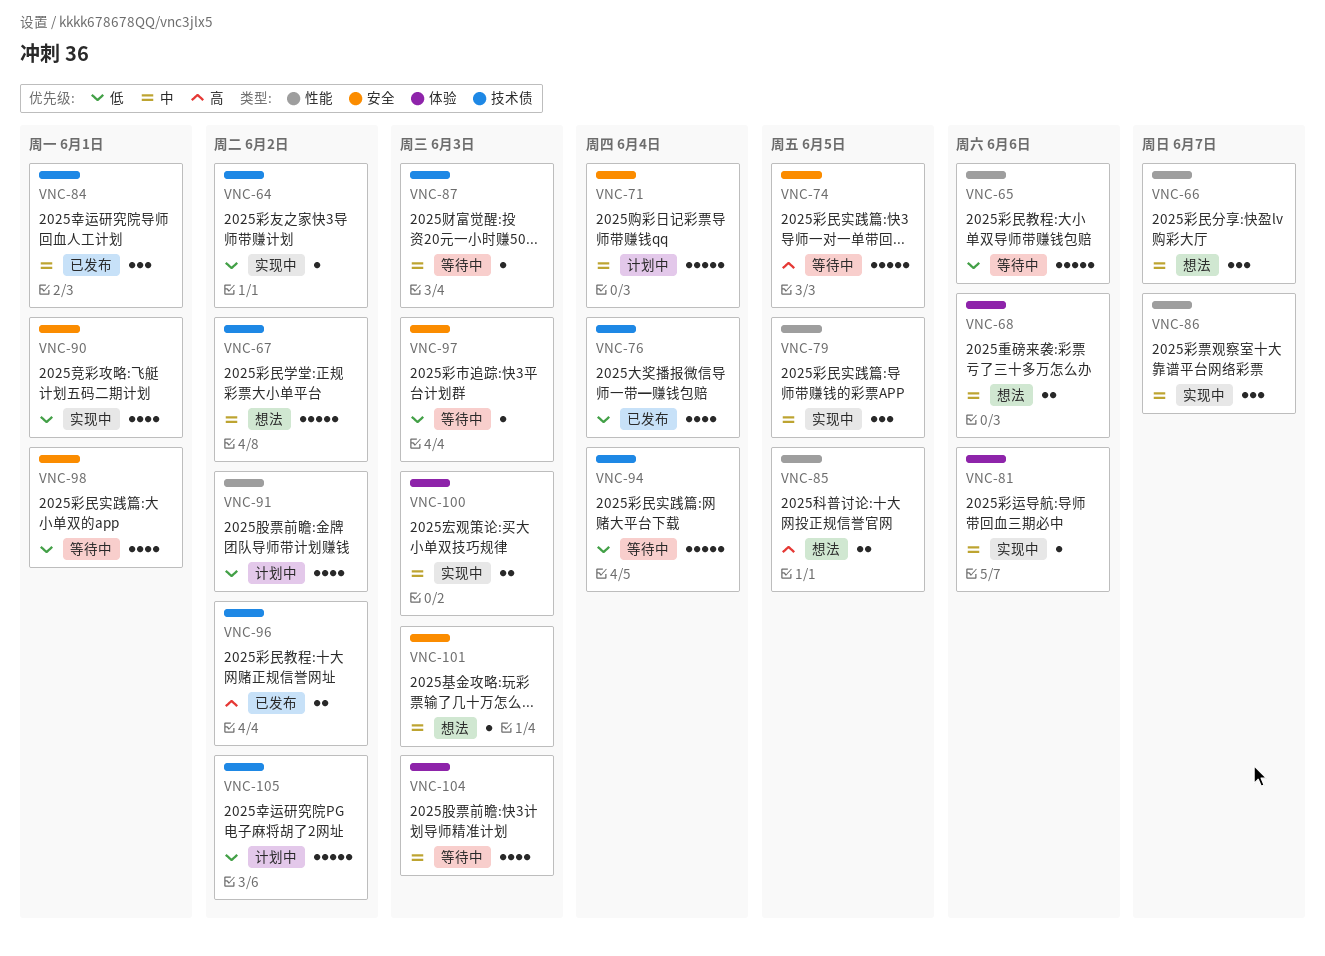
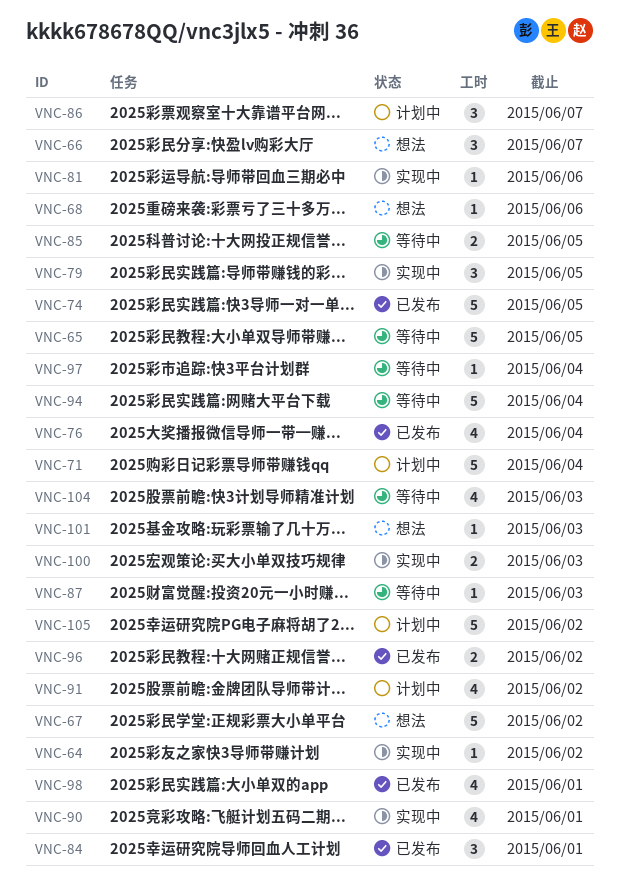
VNC-65, due: Jun 6 -> Jun 5
VNC-68, estimate: 2 -> 1
VNC-74, status: 等待中 -> 已发布
VNC-85, status: 想法 -> 等待中
VNC-86, status: 实现中 -> 计划中
VNC-97, due: Jun 3 -> Jun 4
VNC-98, status: 等待中 -> 已发布

